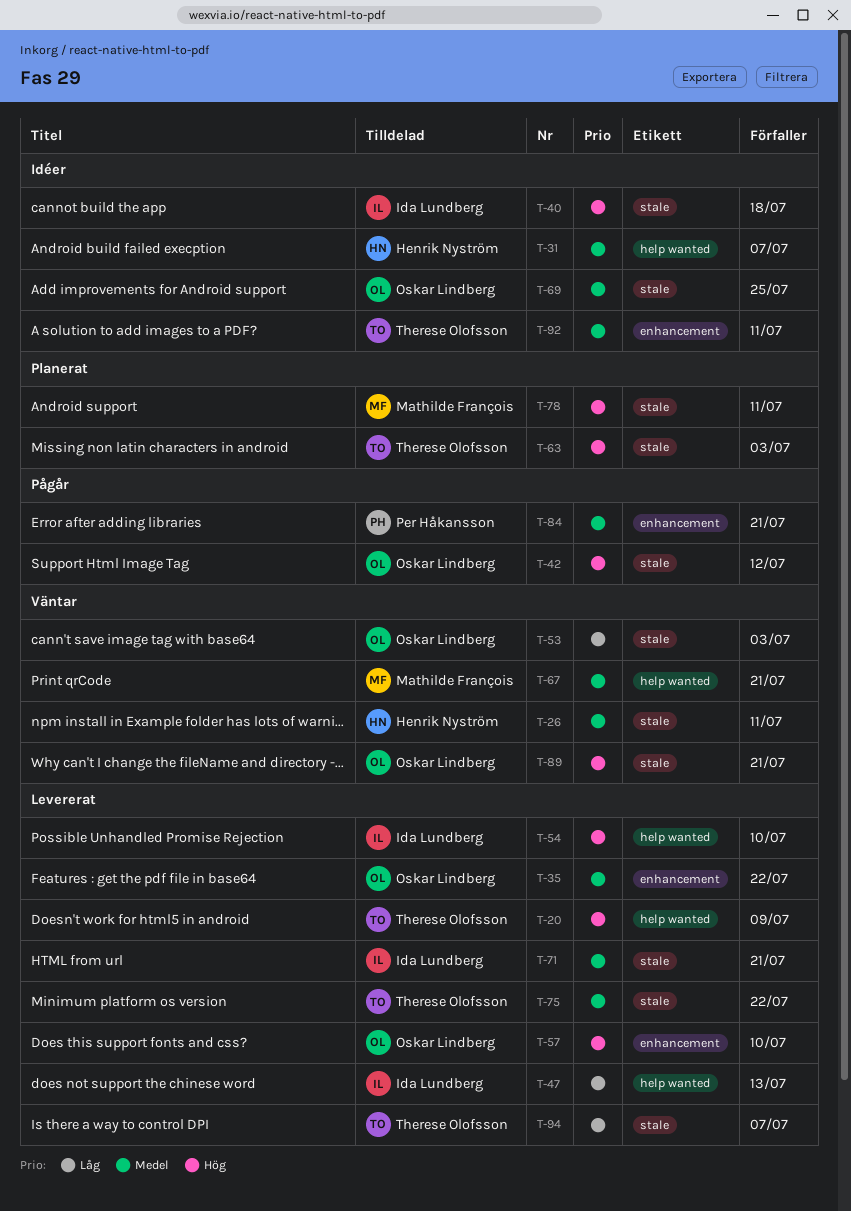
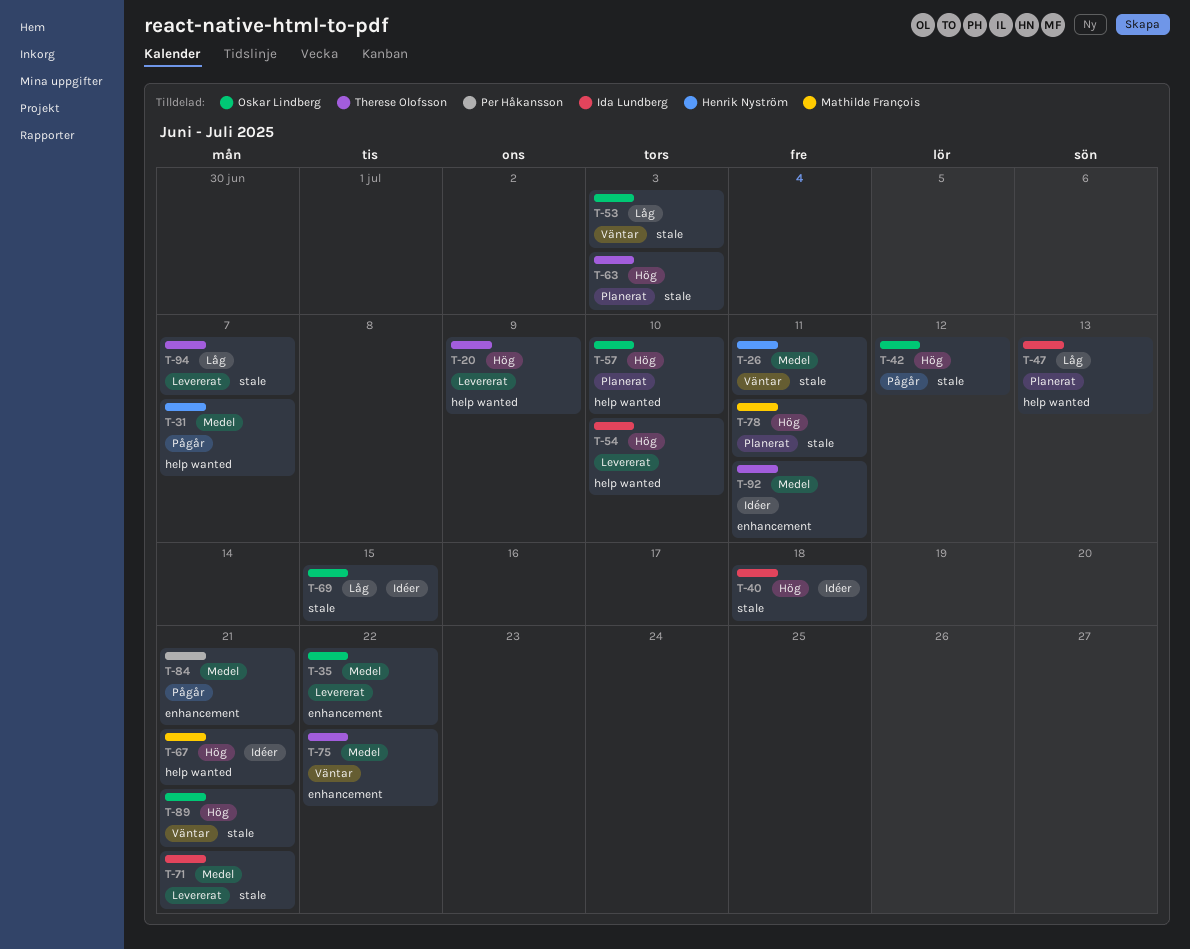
T-31, status: Idéer -> Pågår
T-47, status: Levererat -> Planerat
T-57, status: Levererat -> Planerat
T-57, label: enhancement -> help wanted
T-67, status: Väntar -> Idéer
T-67, priority: Medel -> Hög
T-69, priority: Medel -> Låg
T-69, due: Jul 25 -> Jul 15
T-75, status: Levererat -> Väntar
T-75, label: stale -> enhancement

